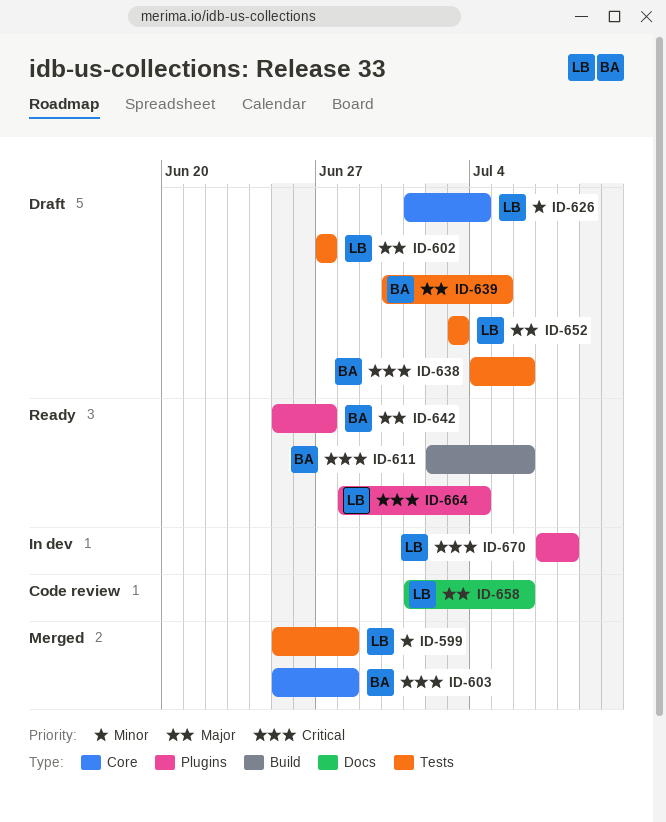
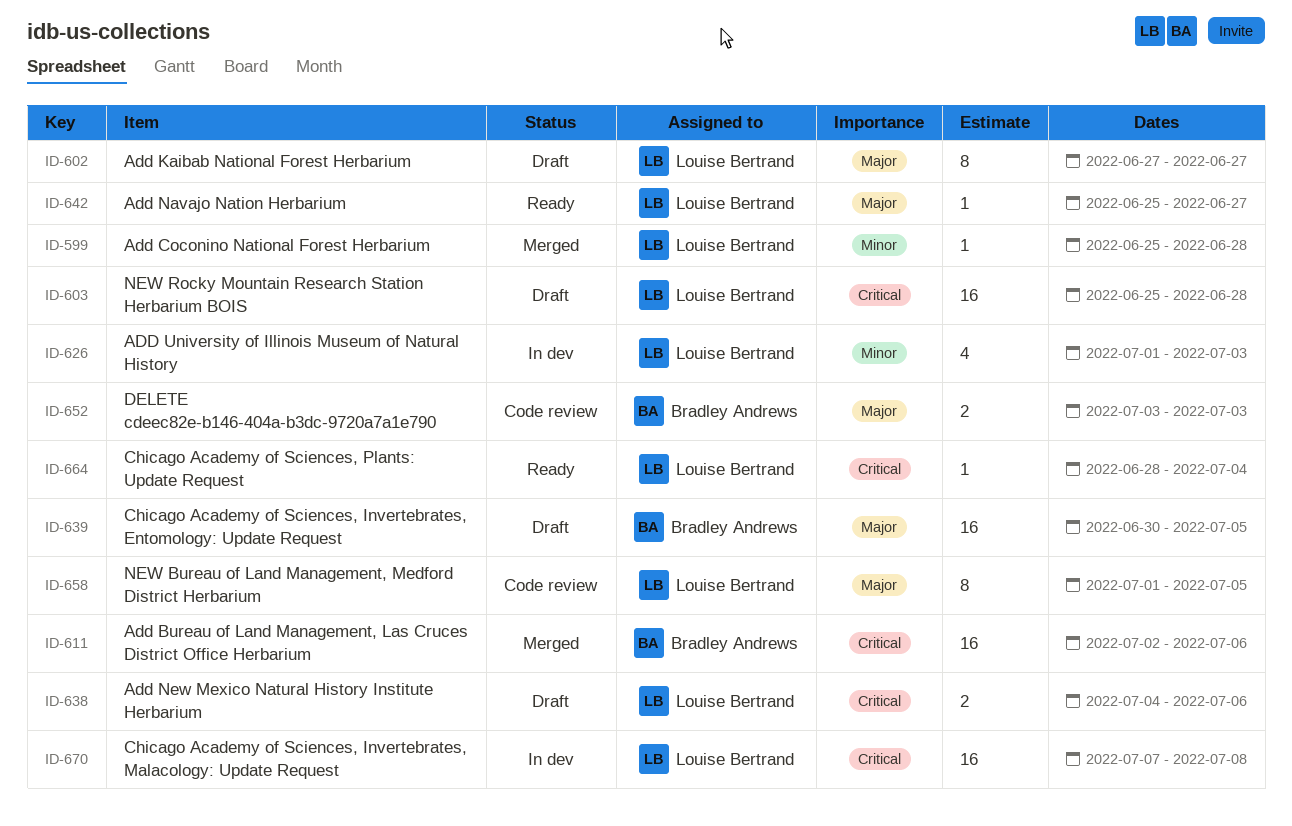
ID-603, status: Merged -> Draft
ID-603, owner: Bradley Andrews -> Louise Bertrand
ID-611, status: Ready -> Merged
ID-626, status: Draft -> In dev
ID-626, due: Jul 4 -> Jul 3
ID-638, owner: Bradley Andrews -> Louise Bertrand
ID-642, owner: Bradley Andrews -> Louise Bertrand
ID-652, status: Draft -> Code review
ID-652, owner: Louise Bertrand -> Bradley Andrews
ID-658, due: Jul 6 -> Jul 5

